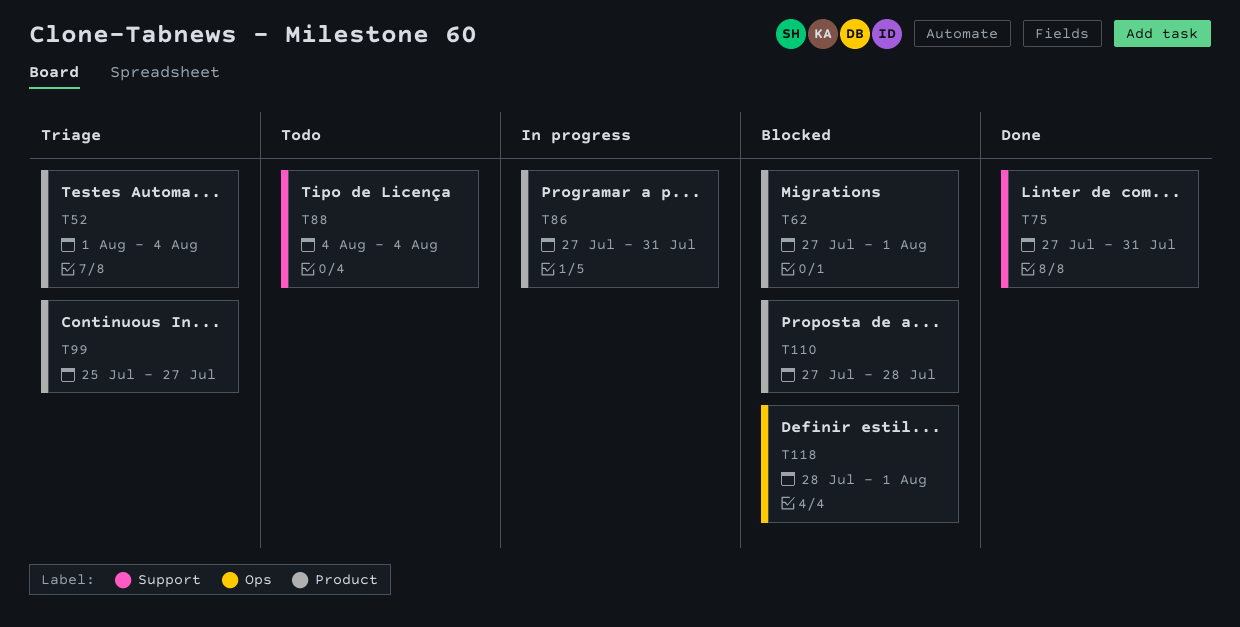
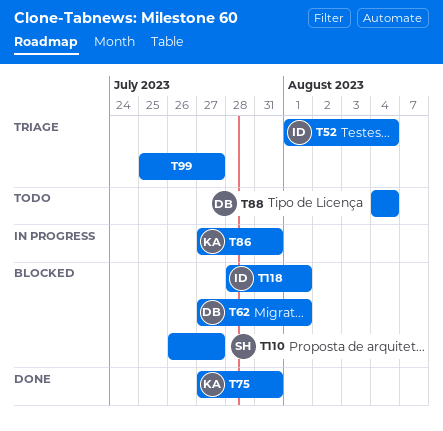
T110, start: Jul 27 -> Jul 26
T110, due: Jul 28 -> Jul 27

